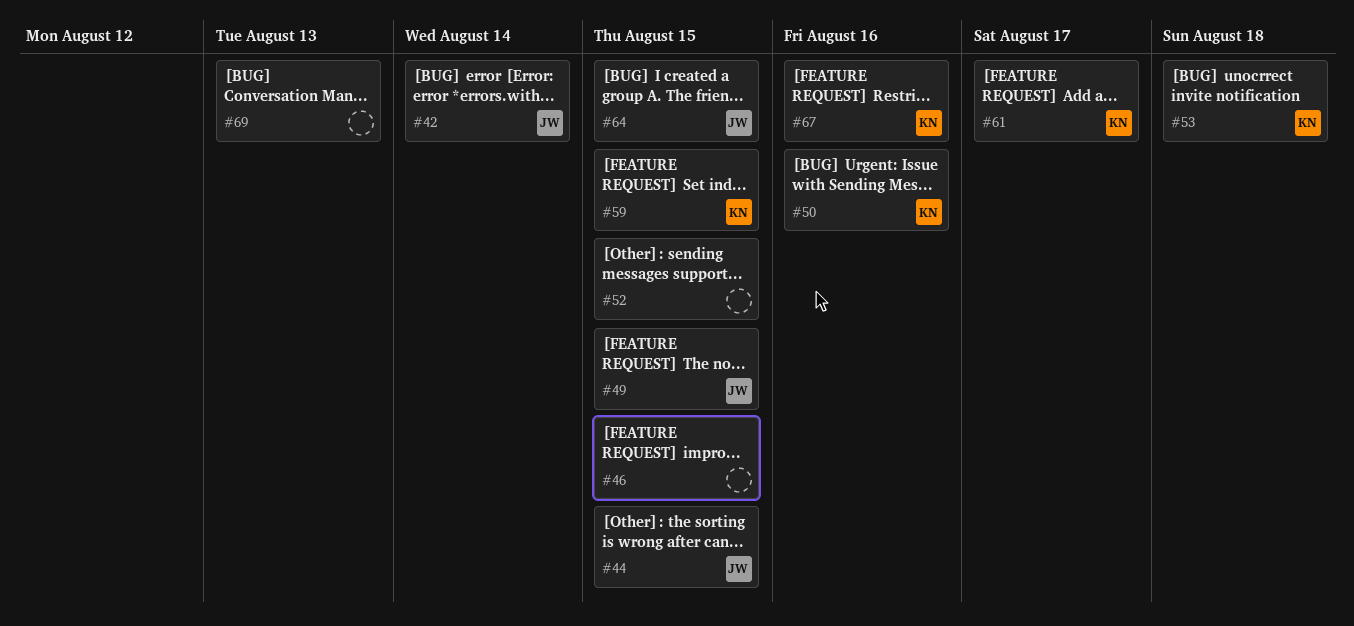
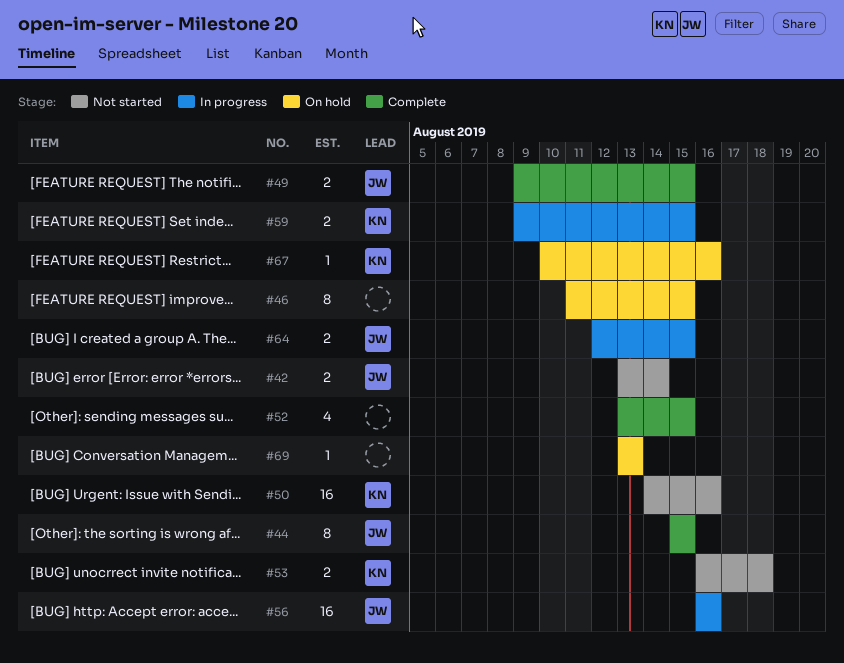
#56: none -> present
#61: present -> none

